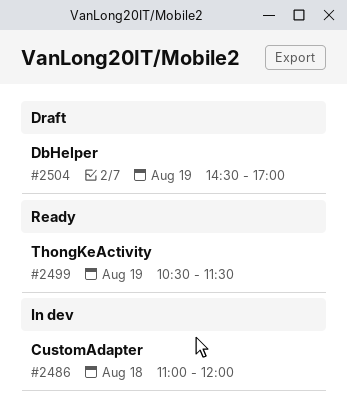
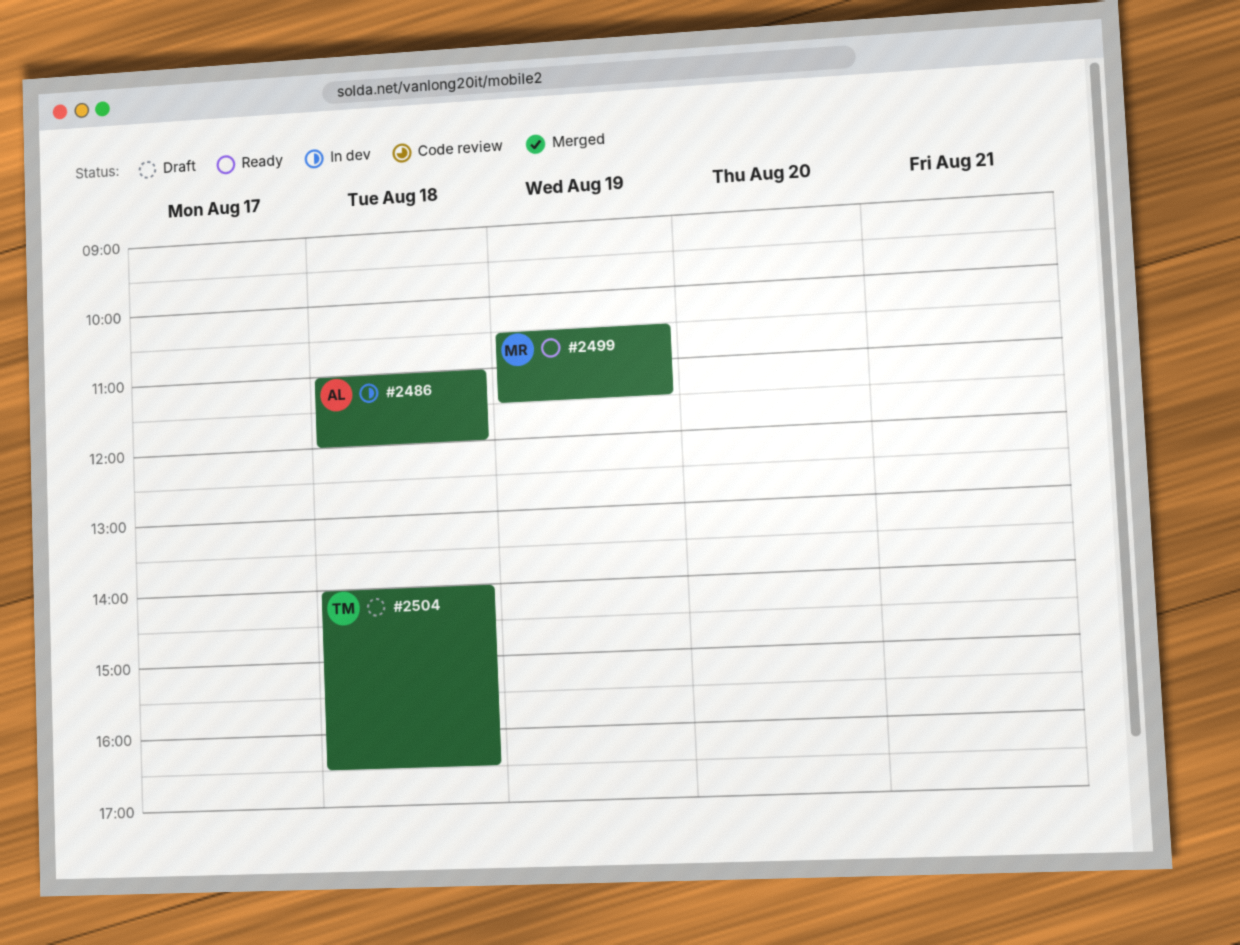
#2504, day: Aug 19 -> Aug 18
#2504, begins: 14:30 -> 14:00
#2504, ends: 17:00 -> 16:30

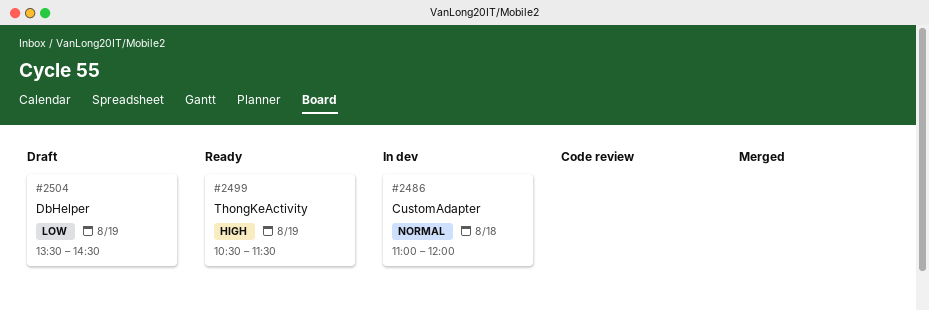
#2504, day: Aug 18 -> Aug 19
#2504, begins: 14:00 -> 13:30
#2504, ends: 16:30 -> 14:30

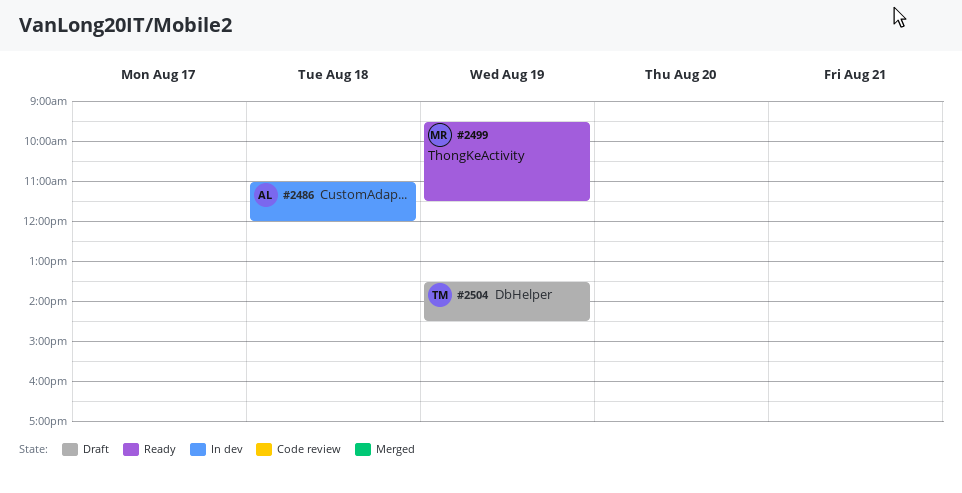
#2499, begins: 10:30 -> 09:30

